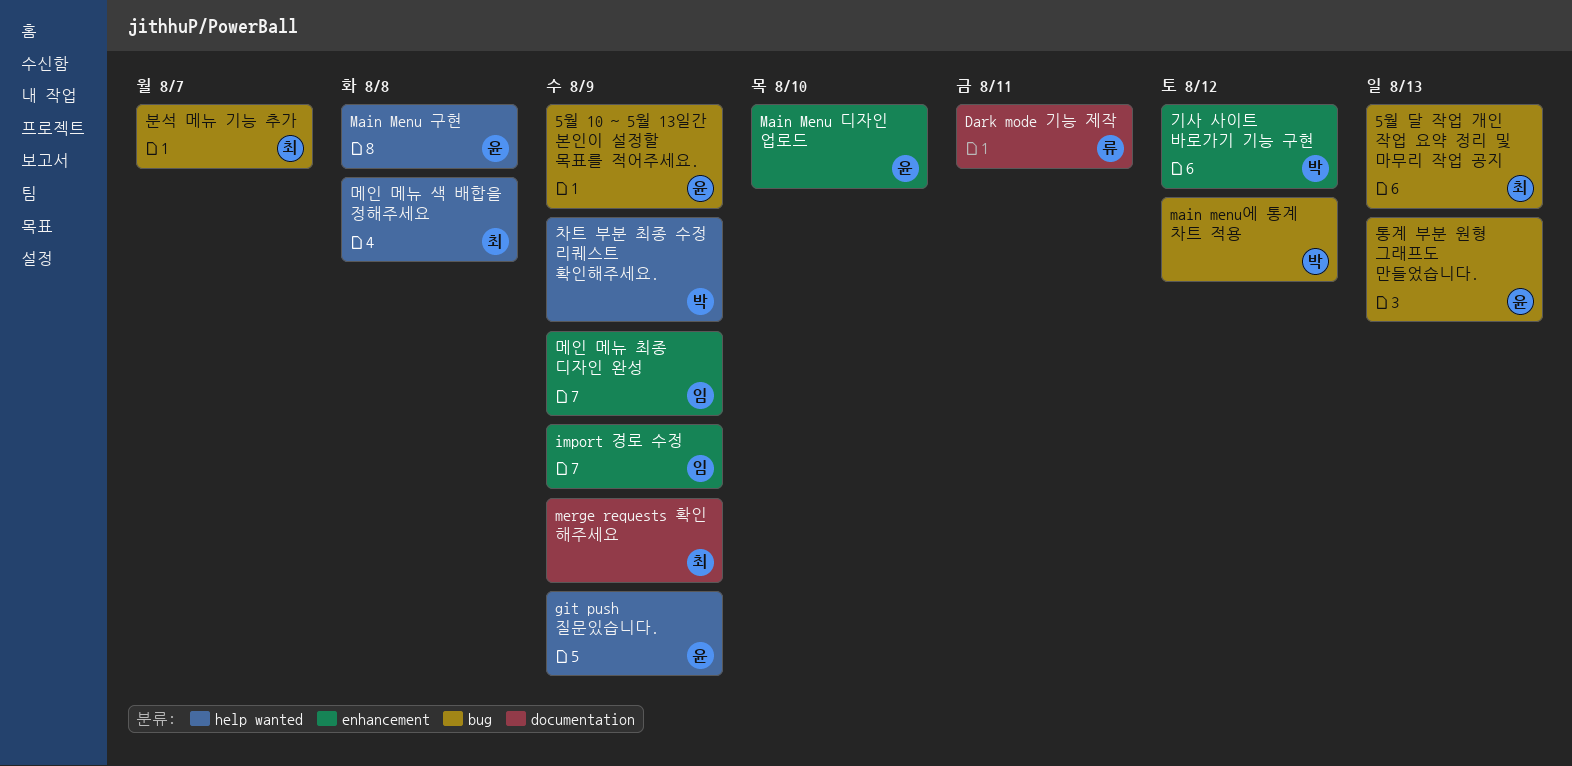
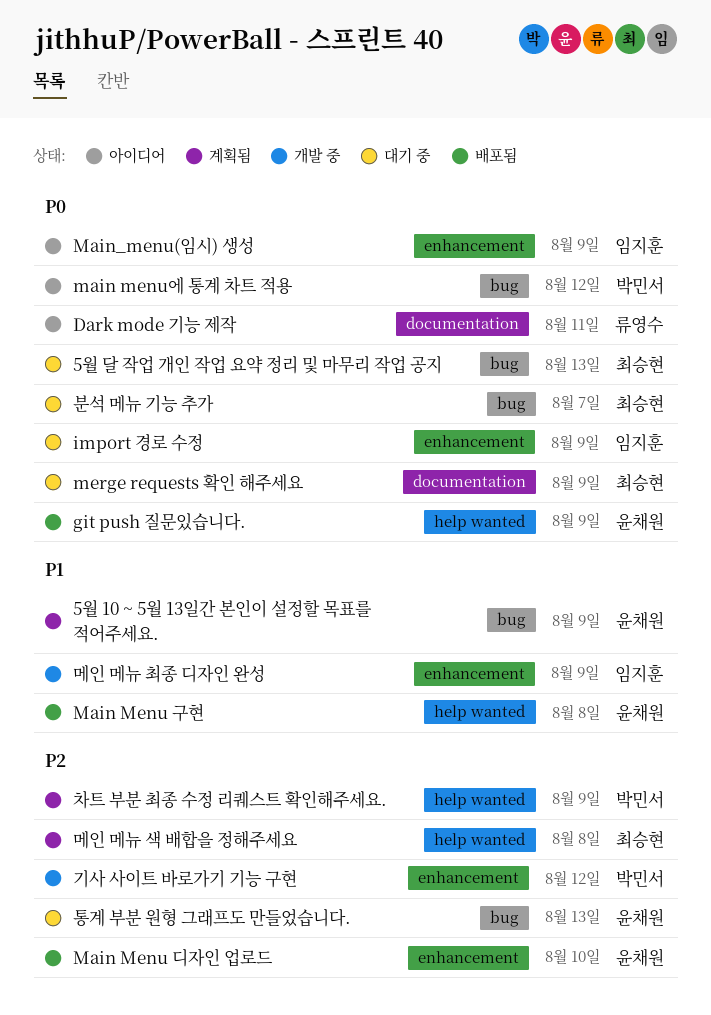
Main_menu(임시) 생성: none -> present

